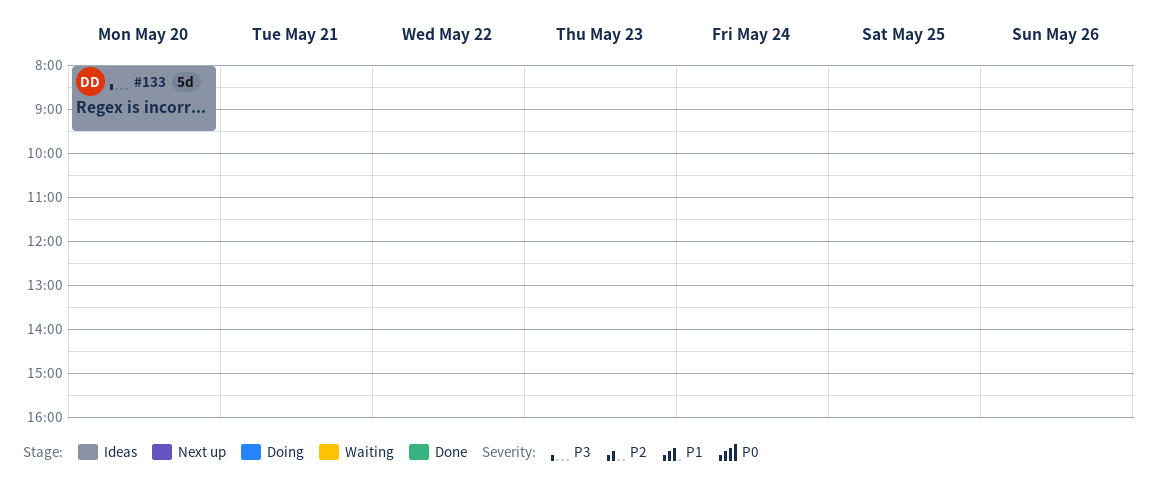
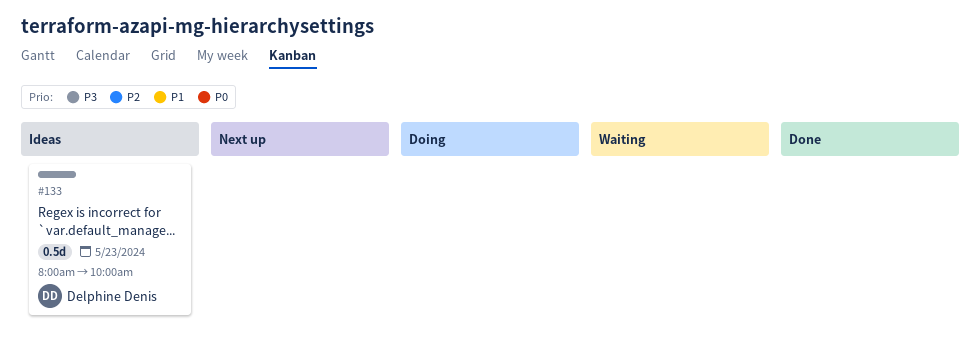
#133, estimate: 5d -> 0.5d
#133, day: May 20 -> May 23
#133, ends: 09:30 -> 10:00

